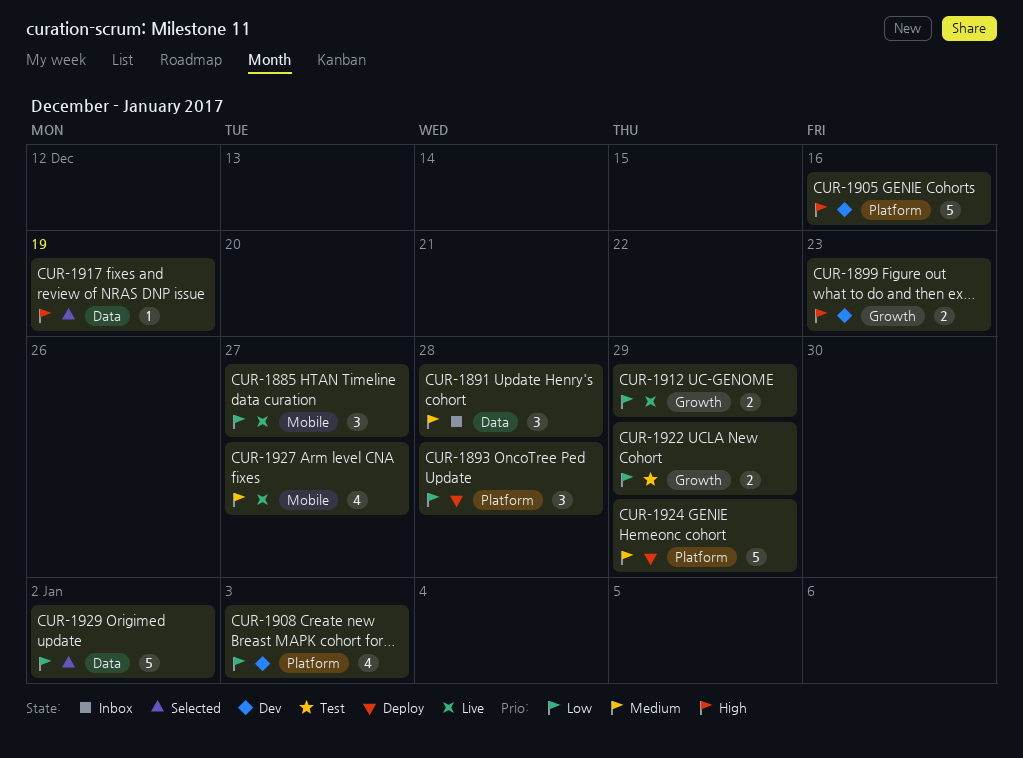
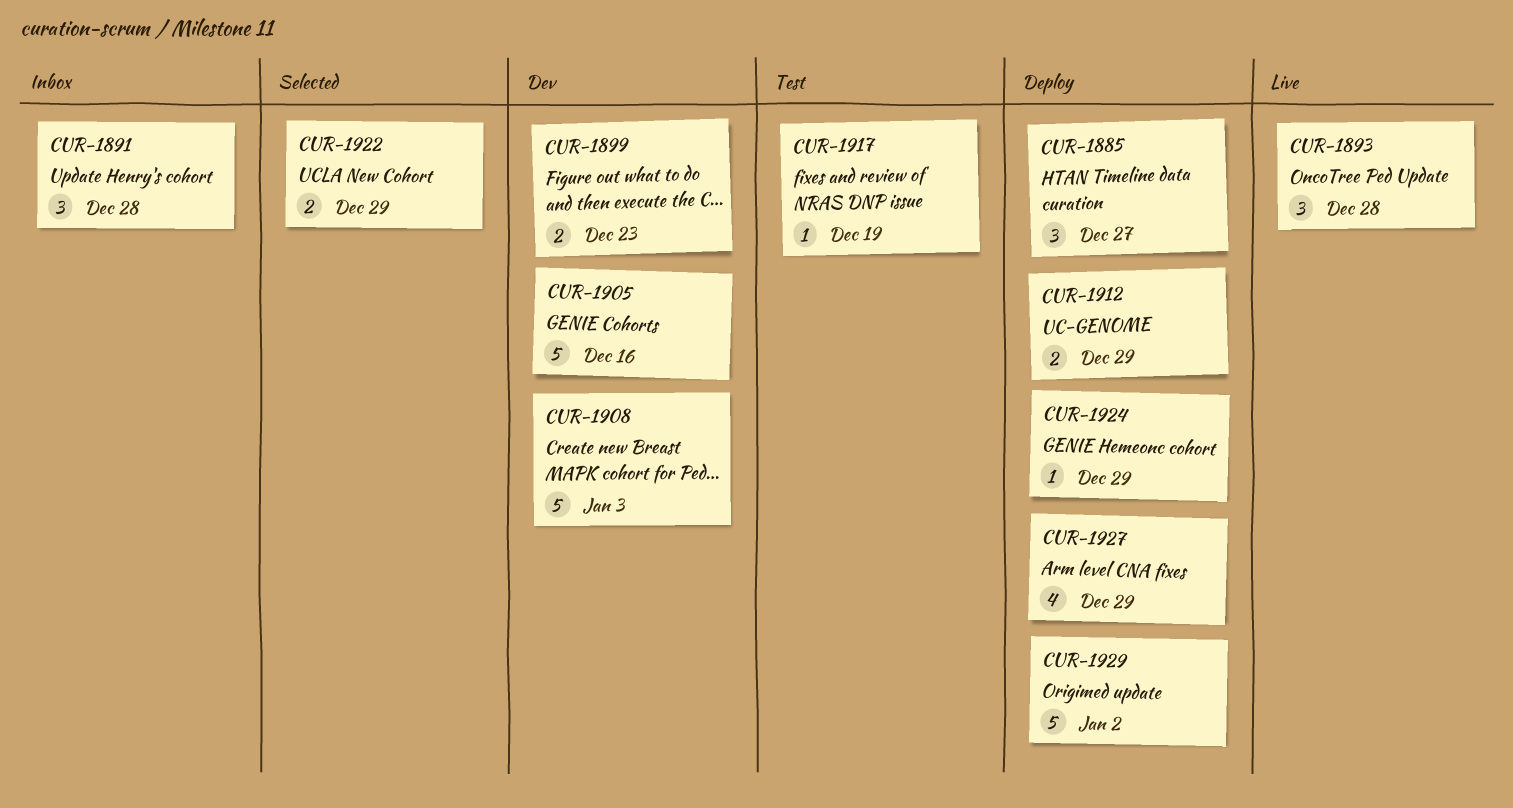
CUR-1885, status: Live -> Deploy
CUR-1893, status: Deploy -> Live
CUR-1908, estimate: 4 -> 5
CUR-1912, status: Live -> Deploy
CUR-1917, status: Selected -> Test
CUR-1922, status: Test -> Selected
CUR-1924, estimate: 5 -> 1
CUR-1927, status: Live -> Deploy
CUR-1927, due: Dec 27 -> Dec 29
CUR-1929, status: Selected -> Deploy

